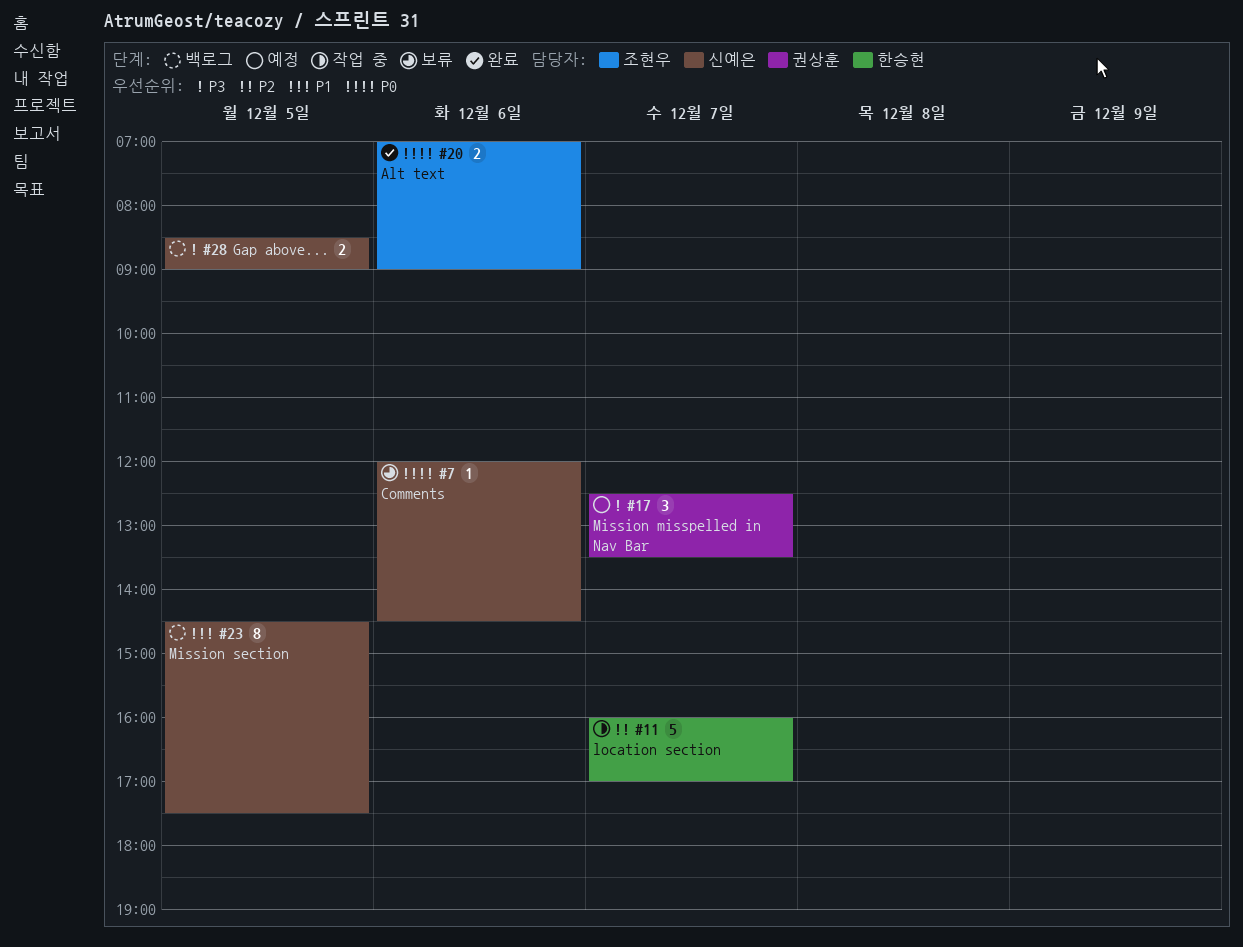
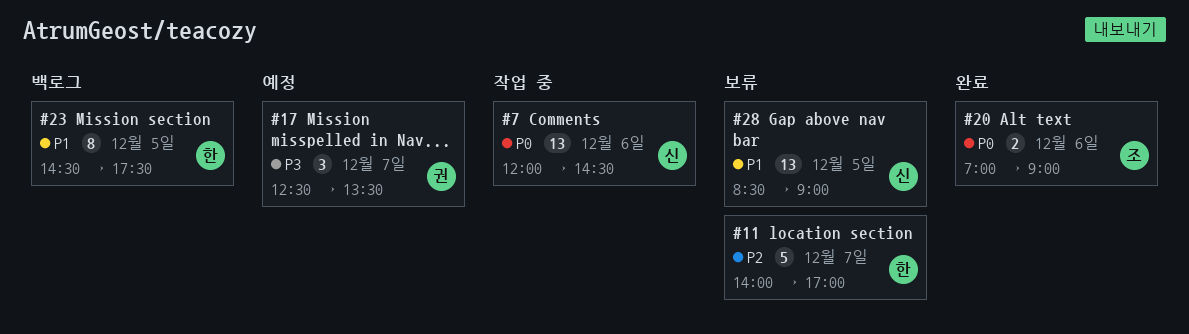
#7, status: 보류 -> 작업 중
#7, estimate: 1 -> 13
#11, status: 작업 중 -> 보류
#11, begins: 16:00 -> 14:00
#23, owner: 신예은 -> 한승현
#28, status: 백로그 -> 보류
#28, priority: P3 -> P1
#28, estimate: 2 -> 13

